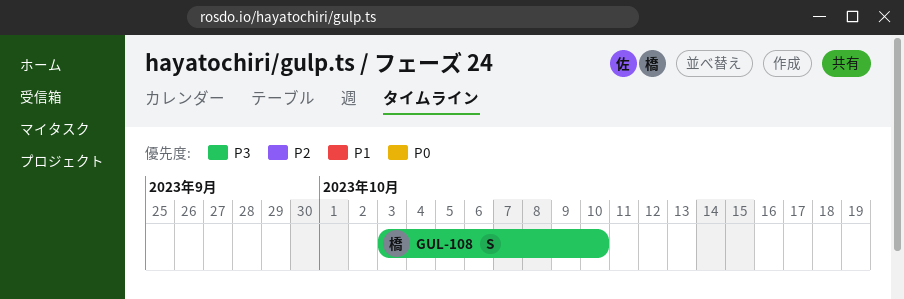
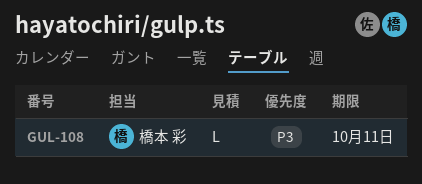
GUL-108, estimate: S -> L
GUL-108, due: Oct 10 -> Oct 11

